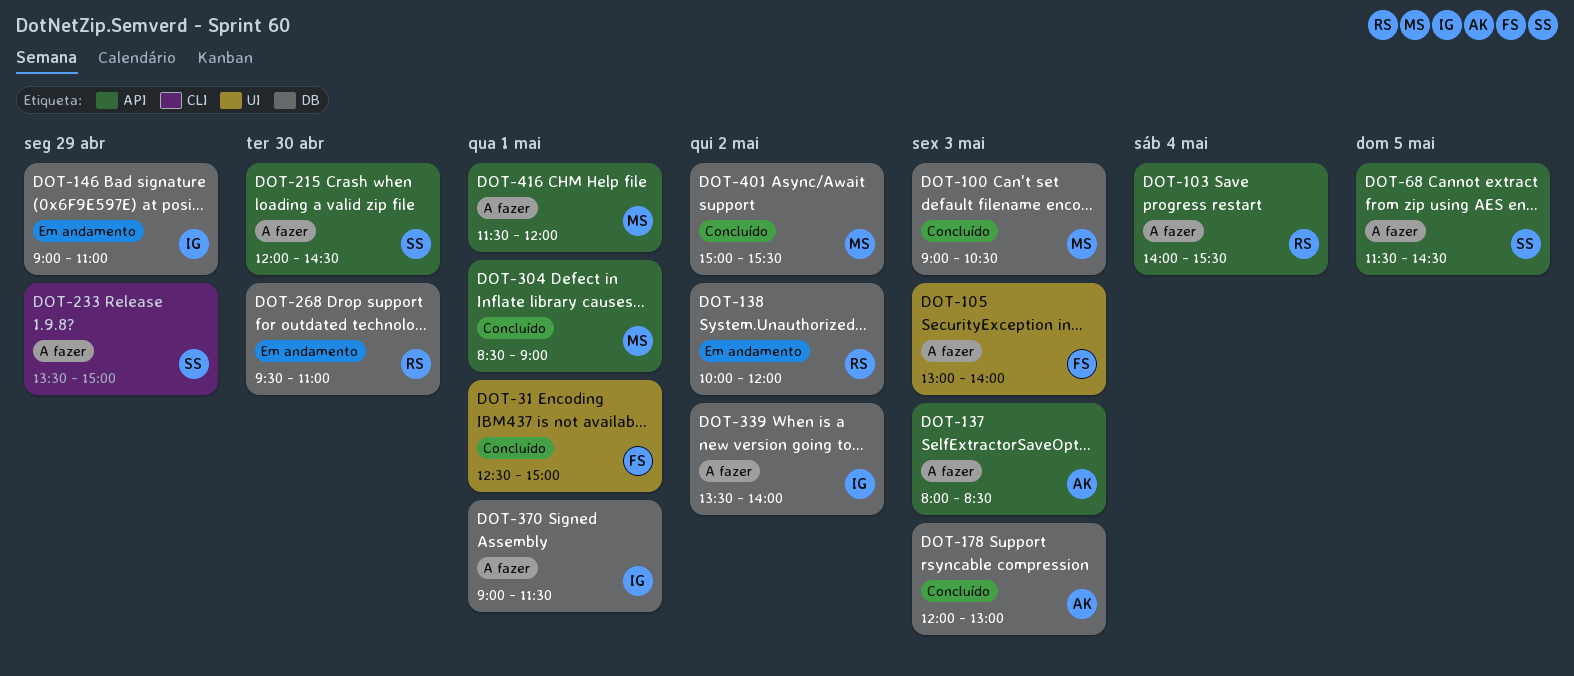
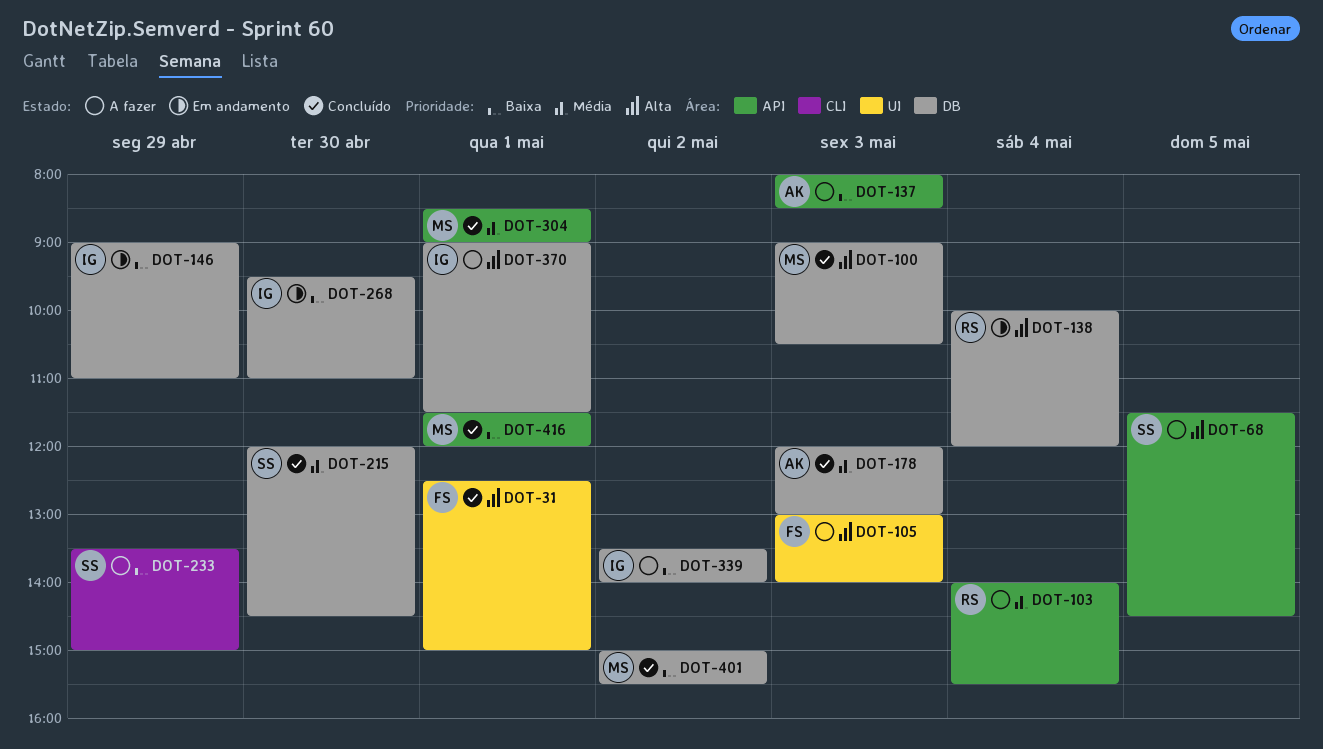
DOT-138, day: May 2 -> May 4
DOT-215, status: A fazer -> Concluído
DOT-215, label: API -> DB
DOT-268, owner: RS -> IG
DOT-416, status: A fazer -> Concluído

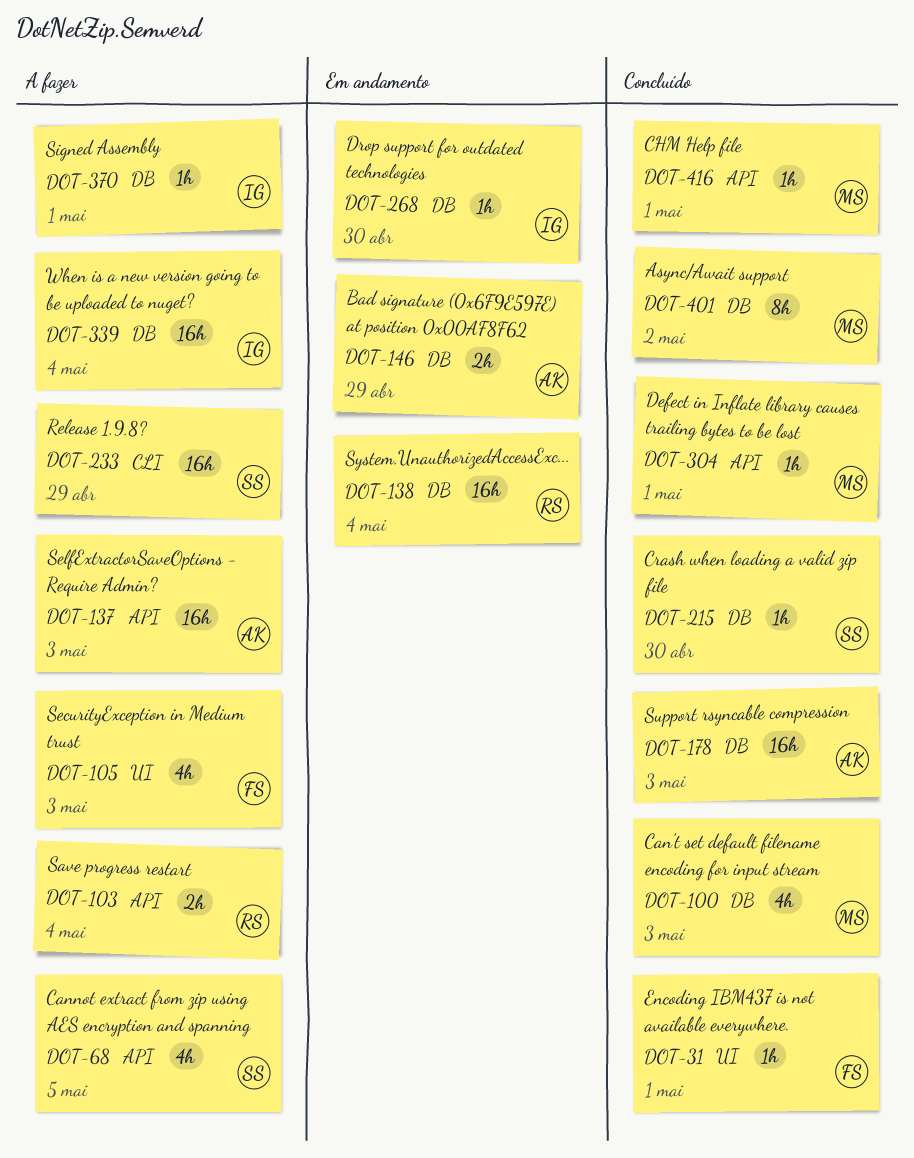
DOT-146, owner: IG -> AK
DOT-339, day: May 2 -> May 4

